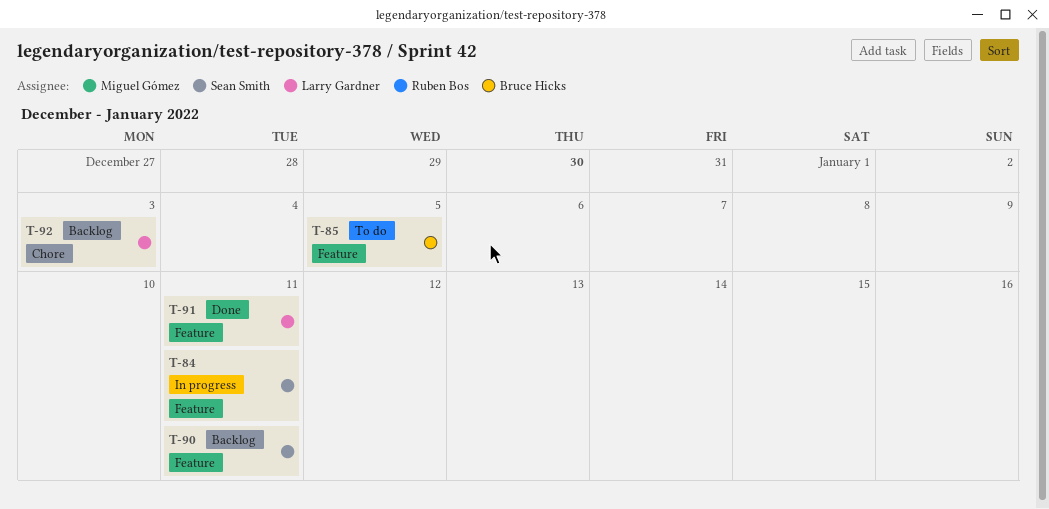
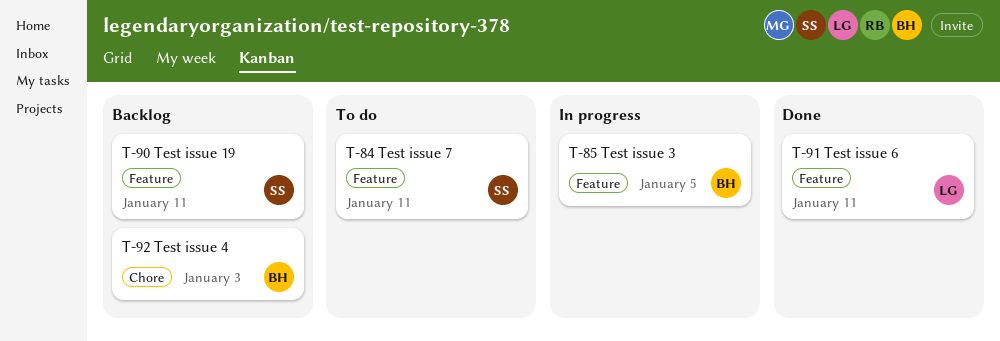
T-84, status: In progress -> To do
T-85, status: To do -> In progress
T-92, owner: Larry Gardner -> Bruce Hicks

